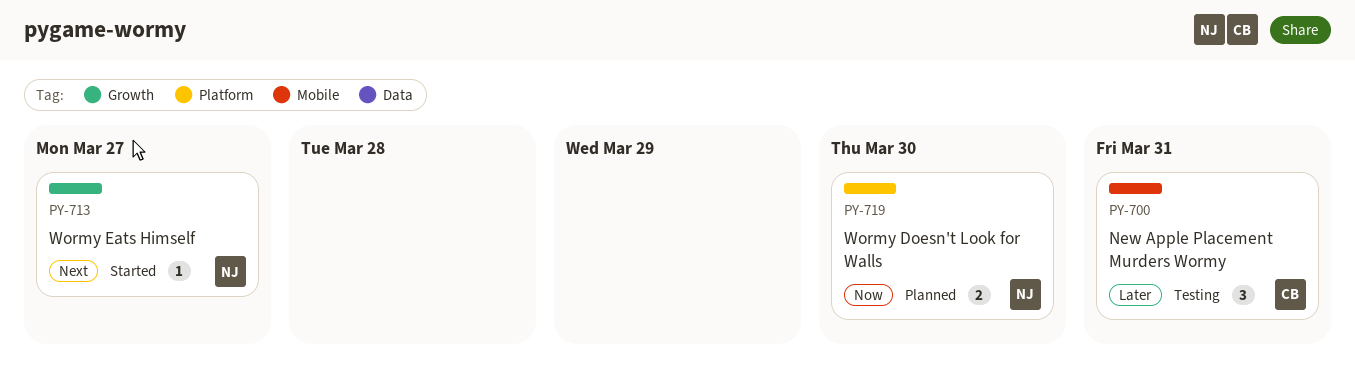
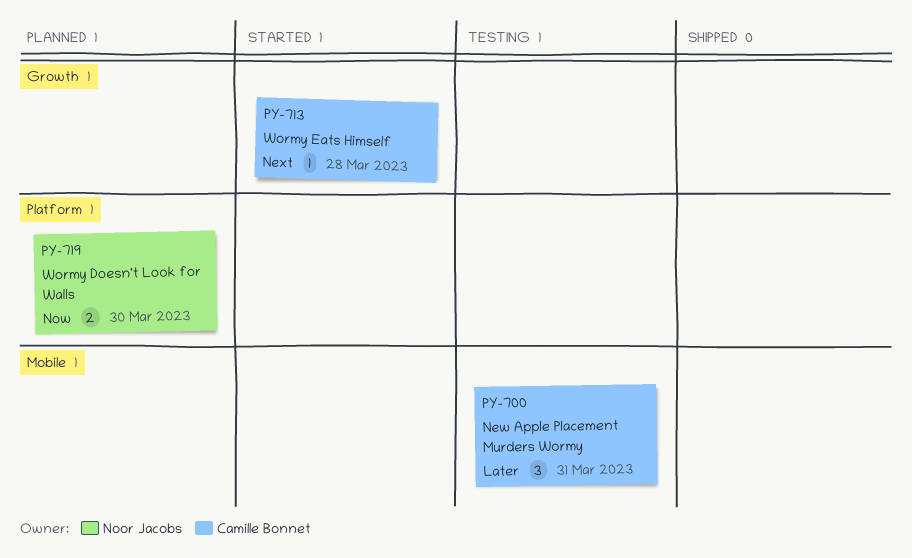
PY-713, owner: Noor Jacobs -> Camille Bonnet
PY-713, due: Mar 27 -> Mar 28

